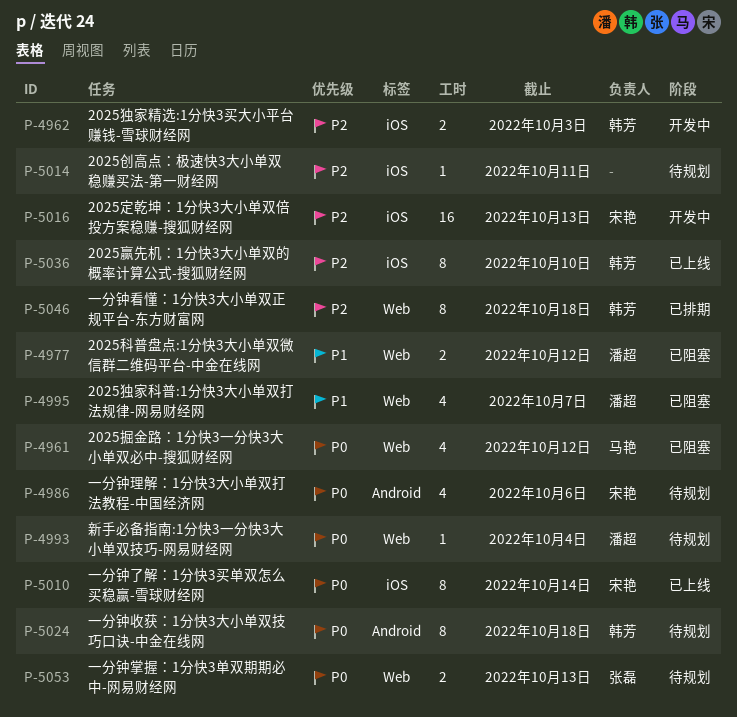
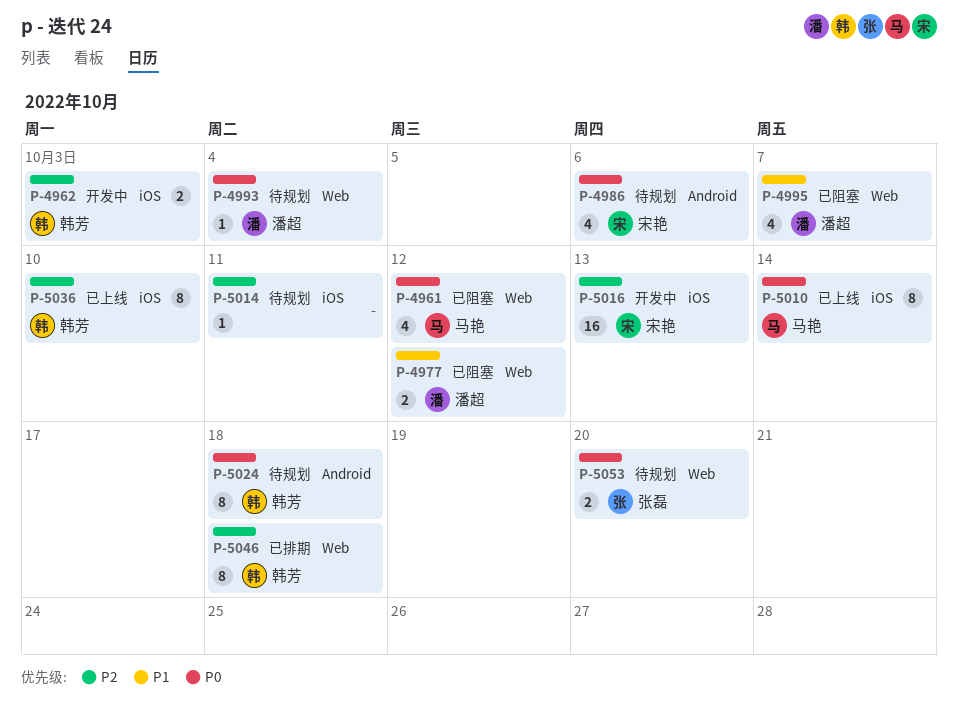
P-5010, owner: 宋艳 -> 马艳
P-5053, due: Oct 13 -> Oct 20

